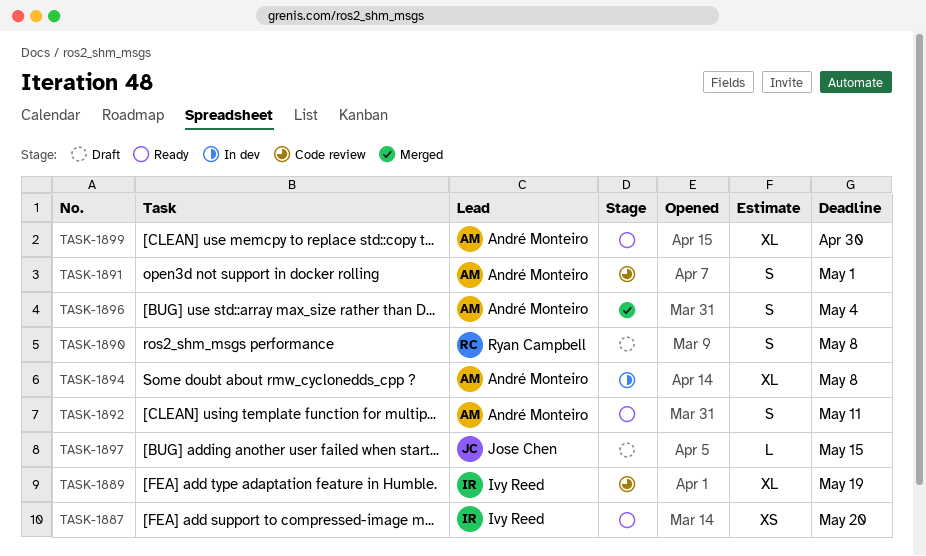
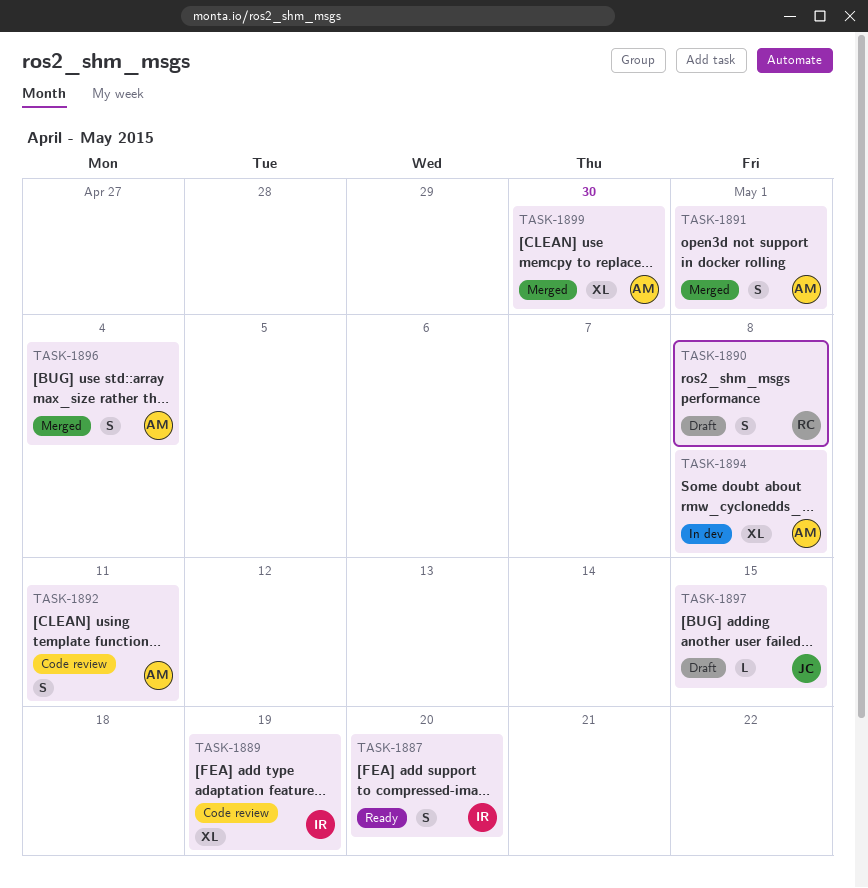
TASK-1887, estimate: XS -> S
TASK-1891, status: Code review -> Merged
TASK-1892, status: Ready -> Code review
TASK-1899, status: Ready -> Merged

